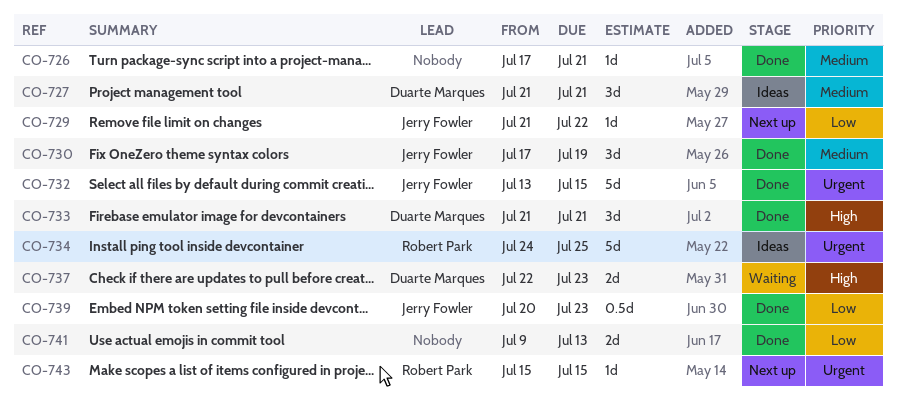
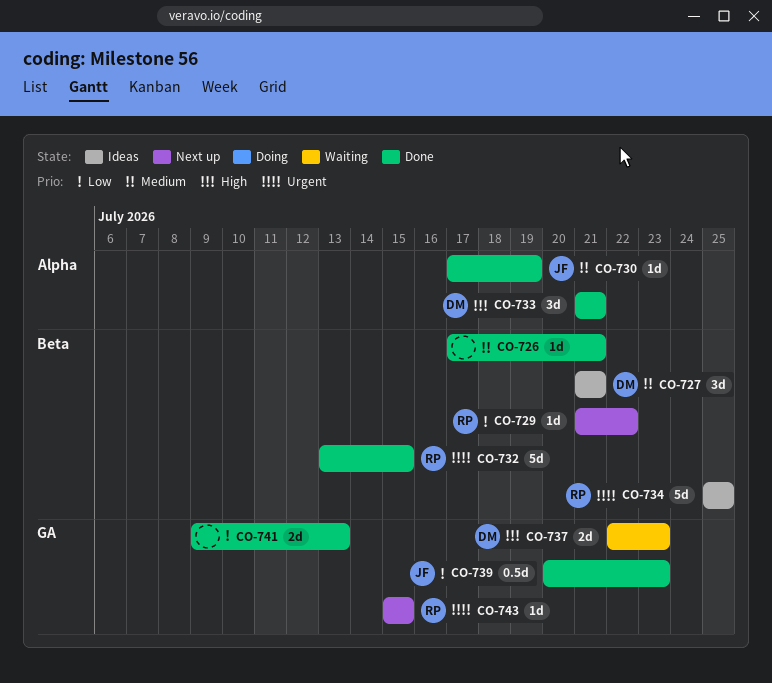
CO-729, owner: Jerry Fowler -> Robert Park
CO-730, estimate: 3d -> 1d
CO-732, owner: Jerry Fowler -> Robert Park
CO-734, start: Jul 24 -> Jul 25

